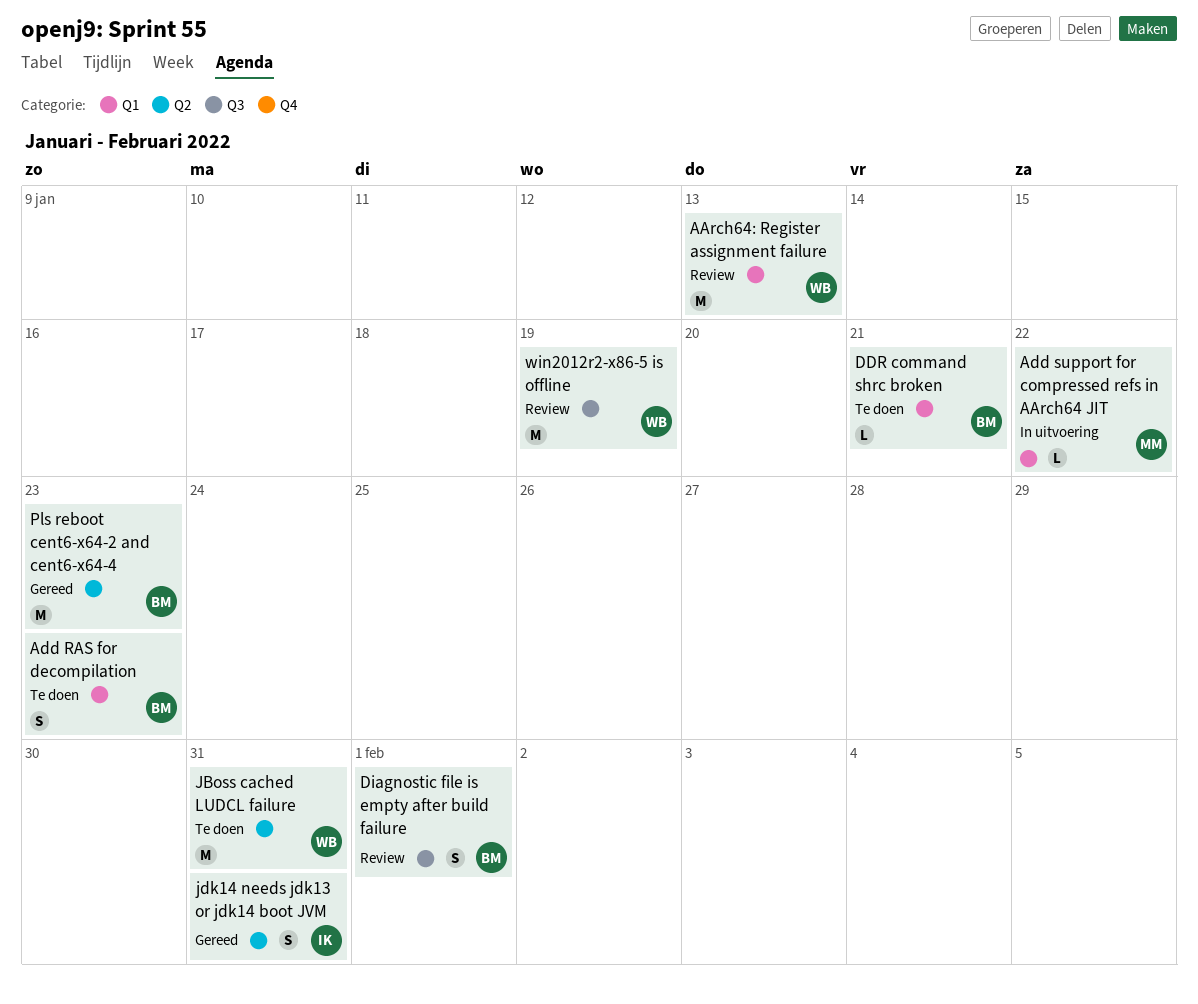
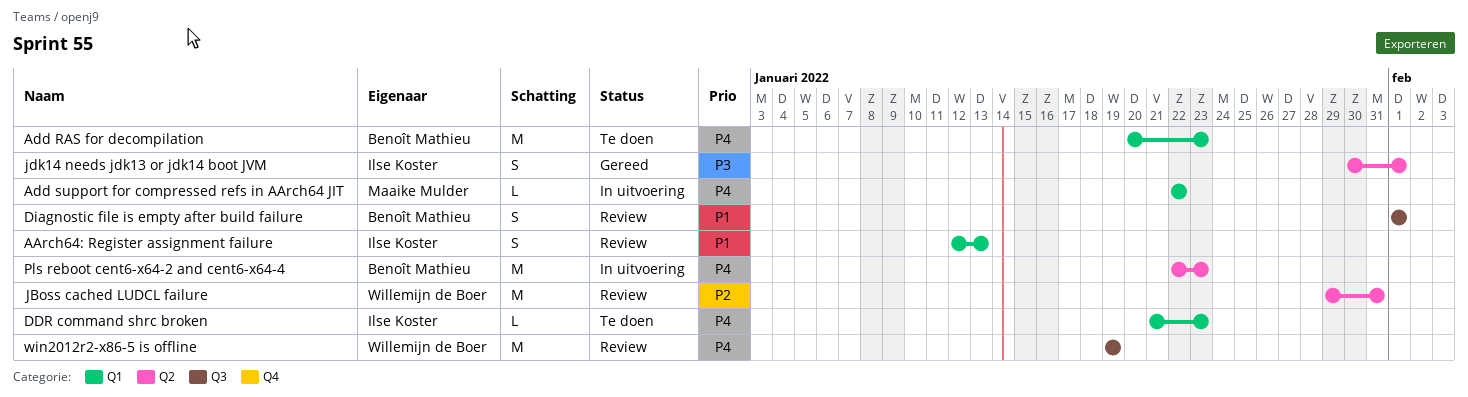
AArch64: Register assignment failure, owner: Willemijn de Boer -> Ilse Koster
AArch64: Register assignment failure, estimate: M -> S
Add RAS for decompilation, estimate: S -> M
DDR command shrc broken, owner: Benoît Mathieu -> Ilse Koster
DDR command shrc broken, due: Jan 21 -> Jan 23
JBoss cached LUDCL failure, status: Te doen -> Review
jdk14 needs jdk13 or jdk14 boot JVM, due: Jan 31 -> Feb 1
Pls reboot cent6-x64-2 and cent6-x64-4, status: Gereed -> In uitvoering

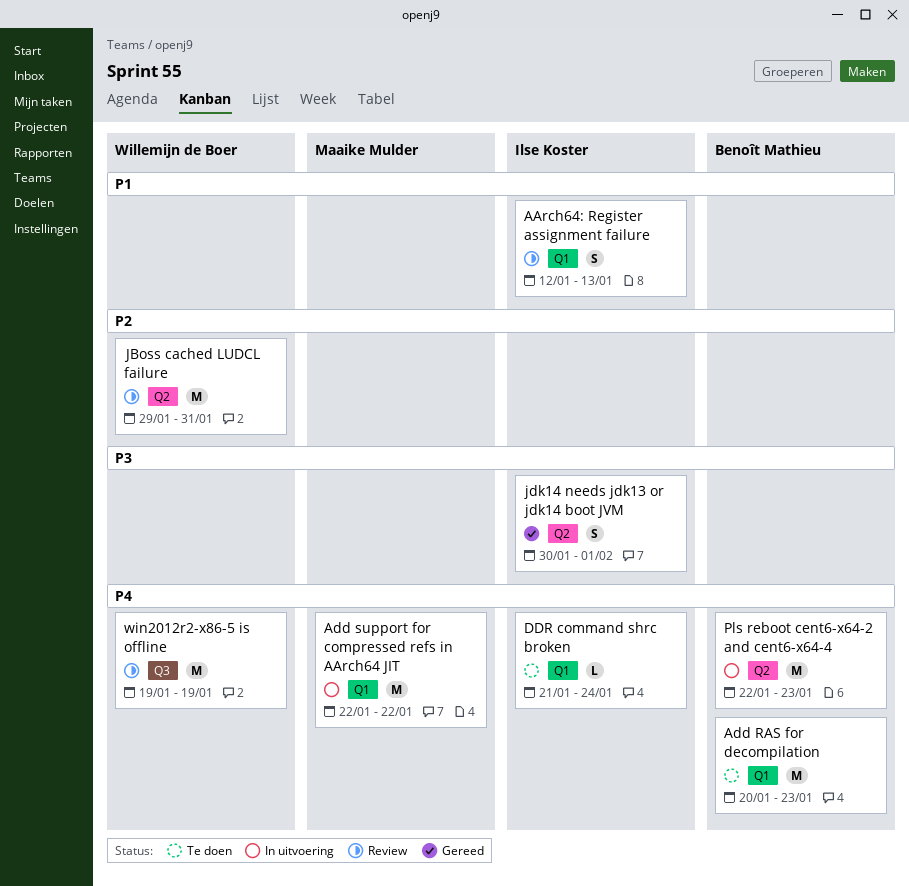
Add support for compressed refs in AArch64 JIT, estimate: L -> M
DDR command shrc broken, due: Jan 23 -> Jan 24
Diagnostic file is empty after build failure: present -> none

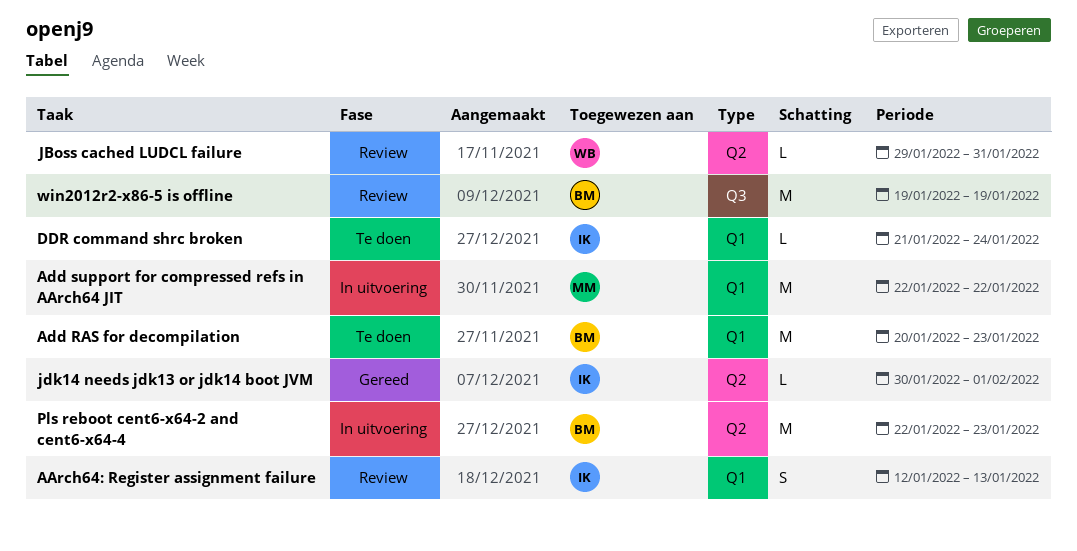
JBoss cached LUDCL failure, estimate: M -> L
jdk14 needs jdk13 or jdk14 boot JVM, estimate: S -> L
win2012r2-x86-5 is offline, owner: Willemijn de Boer -> Benoît Mathieu

